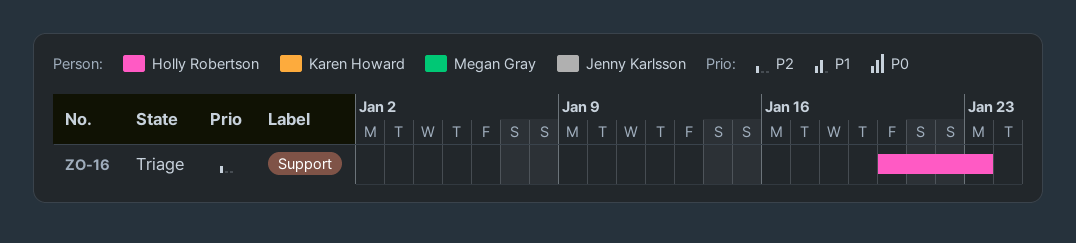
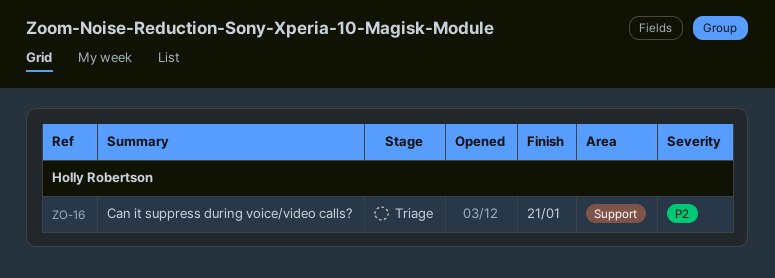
ZO-16, due: Jan 23 -> Jan 21

